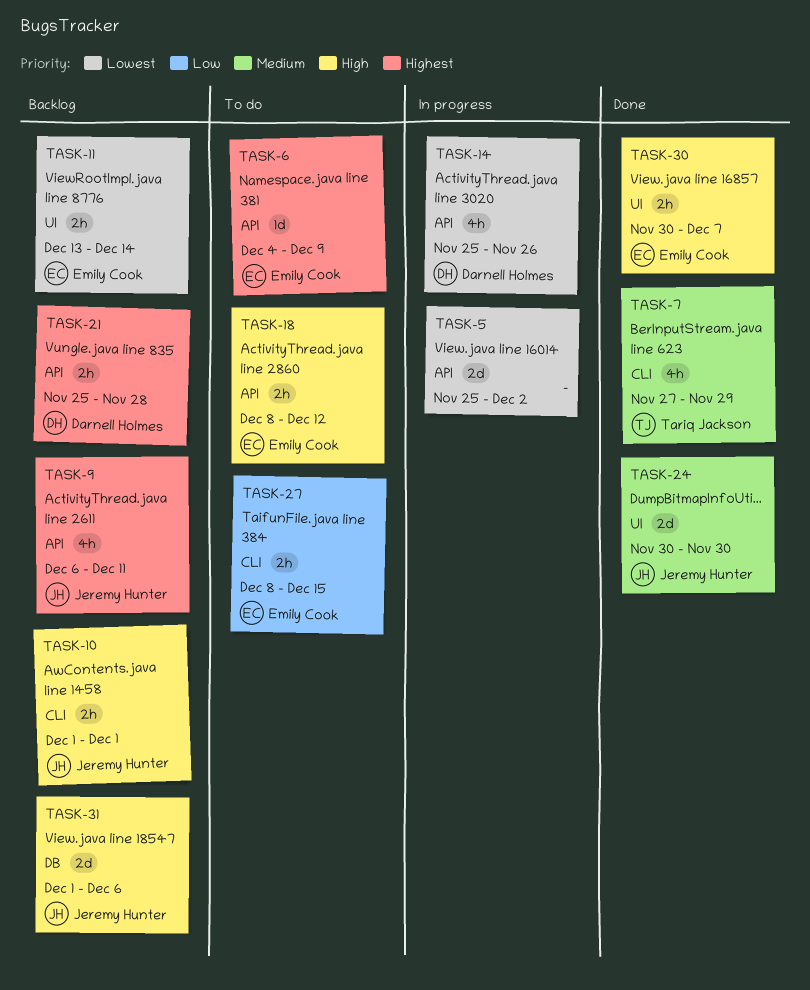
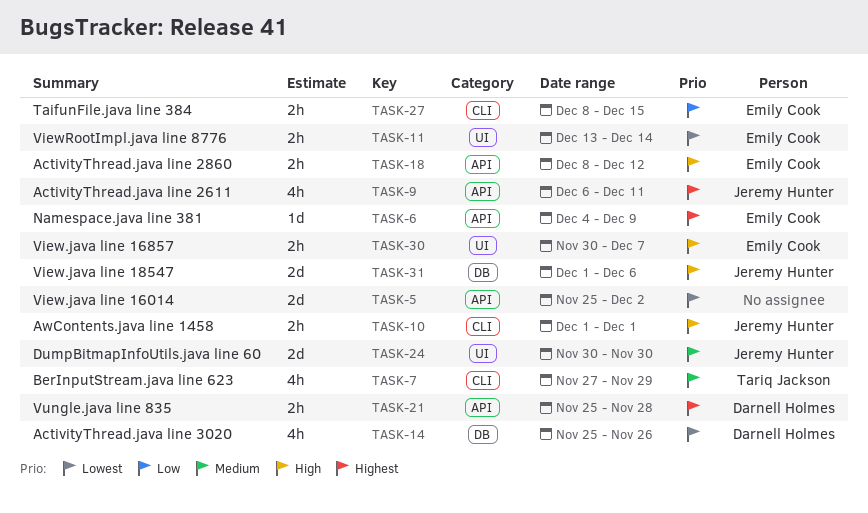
TASK-14, label: API -> DB

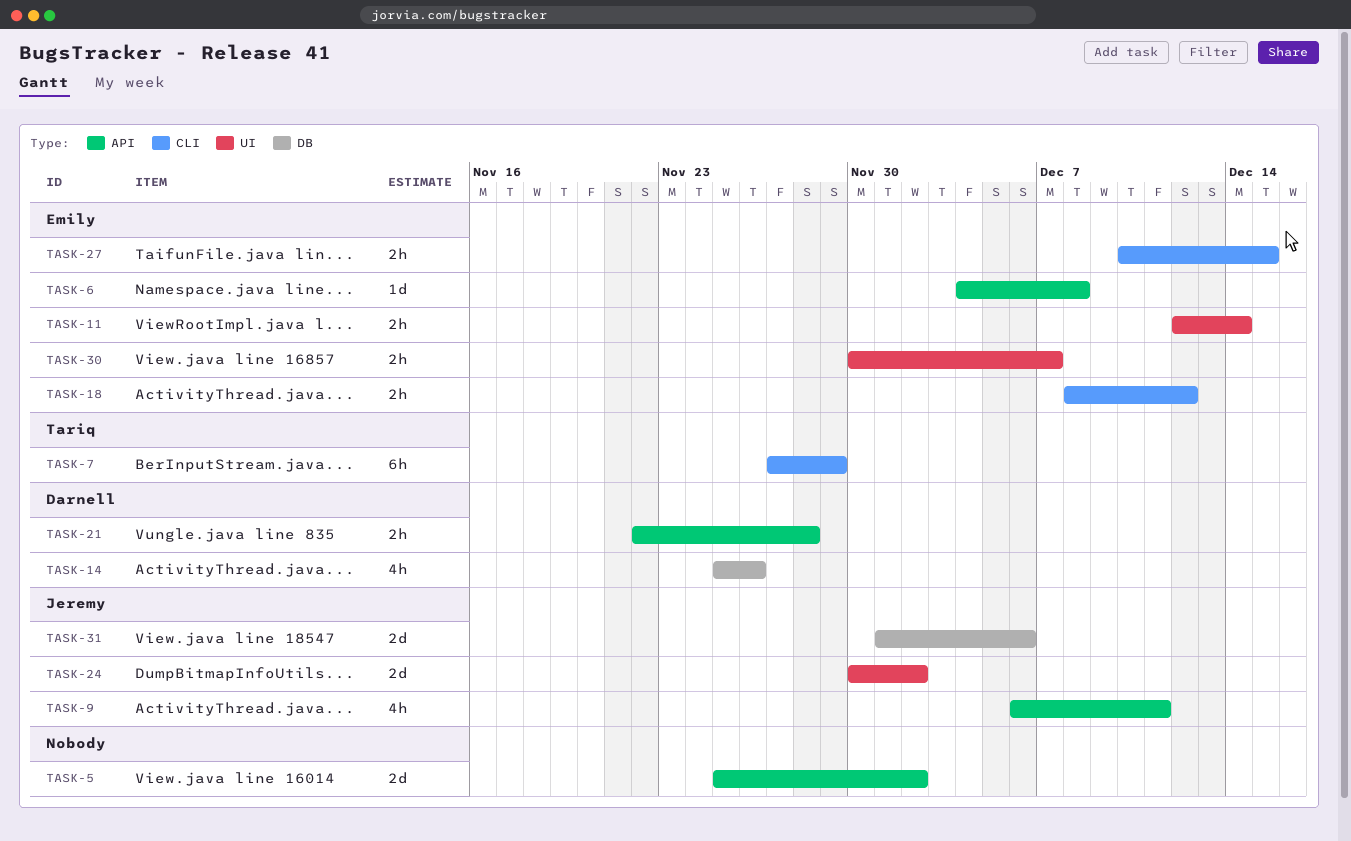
TASK-6, due: Dec 9 -> Dec 8
TASK-7, estimate: 4h -> 6h
TASK-10: present -> none
TASK-11, start: Dec 13 -> Dec 12
TASK-18, label: API -> CLI
TASK-21, start: Nov 25 -> Nov 22
TASK-24, due: Nov 30 -> Dec 2
TASK-27, start: Dec 8 -> Dec 10

